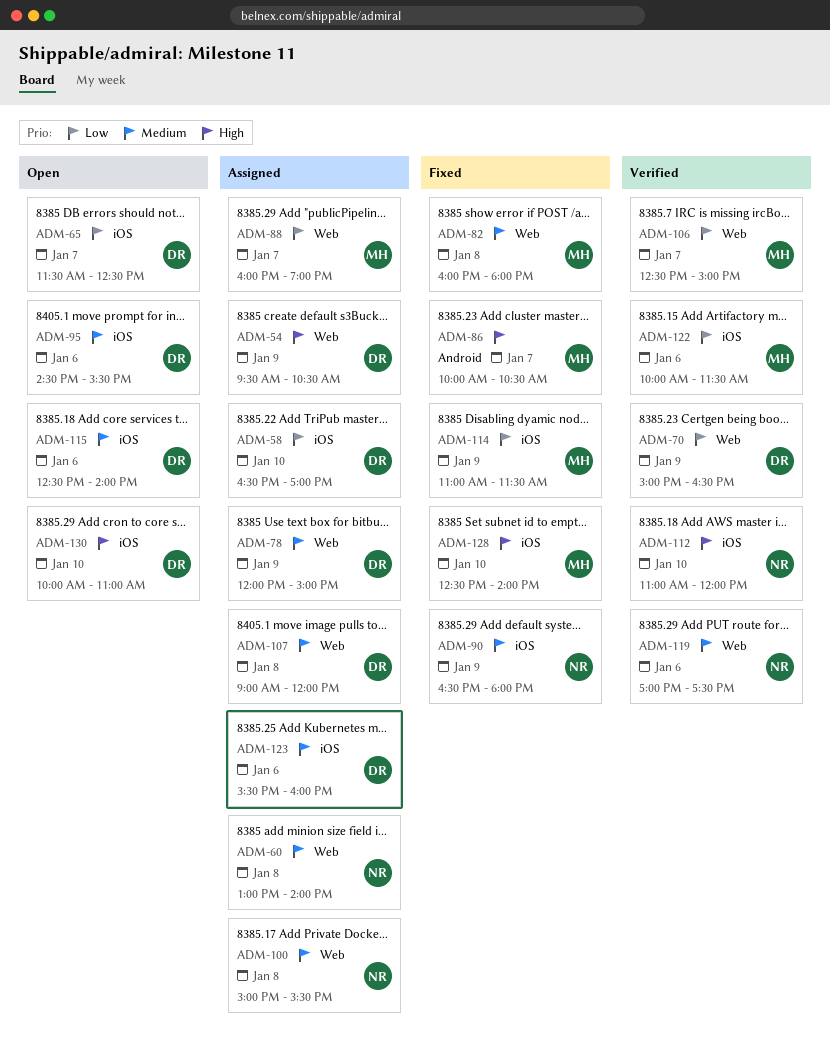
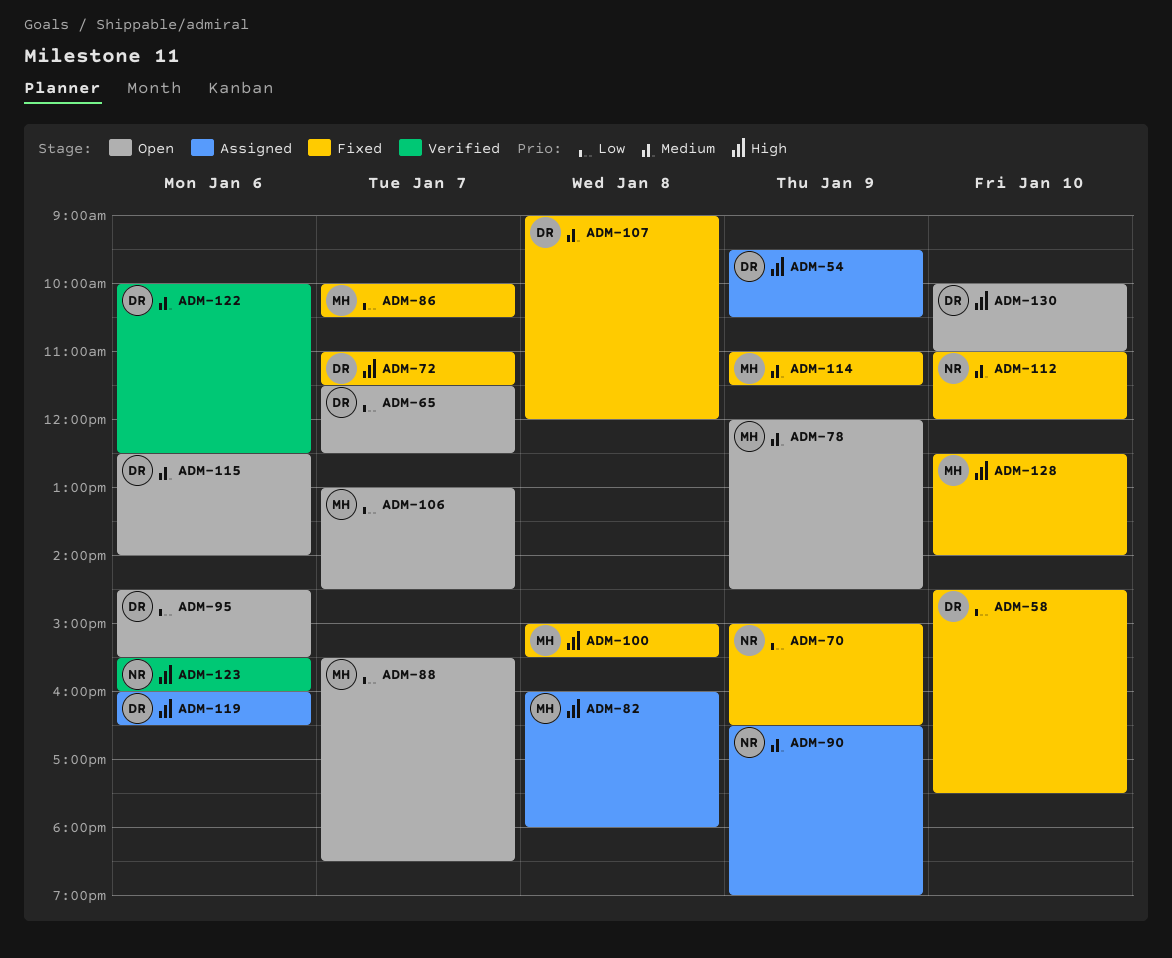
ADM-58, status: Assigned -> Fixed
ADM-58, begins: 16:30 -> 14:30
ADM-58, ends: 17:00 -> 17:30
ADM-60: present -> none
ADM-70, status: Verified -> Fixed
ADM-70, owner: DR -> NR
ADM-72: none -> present
ADM-78, status: Assigned -> Open
ADM-78, owner: DR -> MH
ADM-78, ends: 15:00 -> 14:30
ADM-82, status: Fixed -> Assigned
ADM-82, priority: Medium -> High
ADM-86, priority: High -> Low
ADM-88, status: Assigned -> Open
ADM-88, begins: 16:00 -> 15:30
ADM-88, ends: 19:00 -> 18:30
ADM-90, status: Fixed -> Assigned
ADM-90, ends: 18:00 -> 19:00
ADM-95, priority: Medium -> Low
ADM-100, status: Assigned -> Fixed
ADM-100, owner: NR -> MH
ADM-100, priority: Medium -> High
ADM-106, status: Verified -> Open
ADM-106, begins: 12:30 -> 13:00
ADM-106, ends: 15:00 -> 14:30
ADM-107, status: Assigned -> Fixed
ADM-112, status: Verified -> Fixed
ADM-112, priority: High -> Medium
ADM-114, priority: Low -> Medium
ADM-119, status: Verified -> Assigned
ADM-119, owner: NR -> DR
ADM-119, priority: Medium -> High
ADM-119, begins: 17:00 -> 16:00
ADM-119, ends: 17:30 -> 16:30
ADM-122, owner: MH -> DR
ADM-122, priority: Low -> Medium
ADM-122, ends: 11:30 -> 12:30
ADM-123, status: Assigned -> Verified
ADM-123, owner: DR -> NR
ADM-123, priority: Medium -> High

